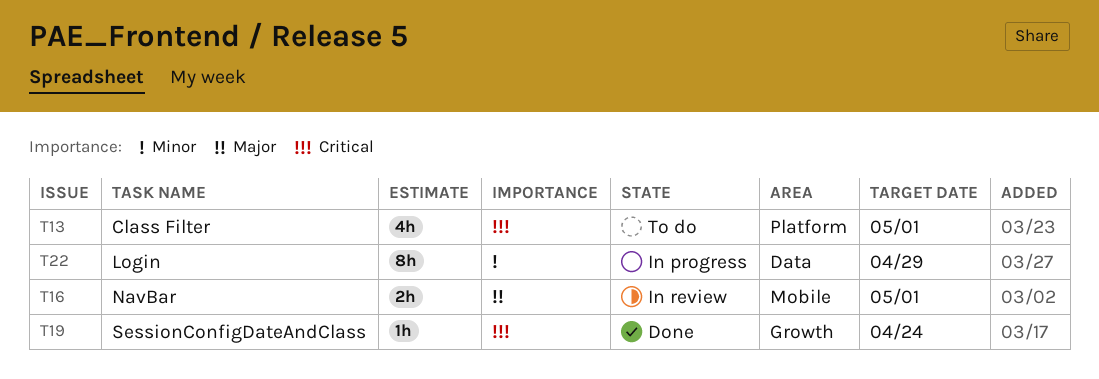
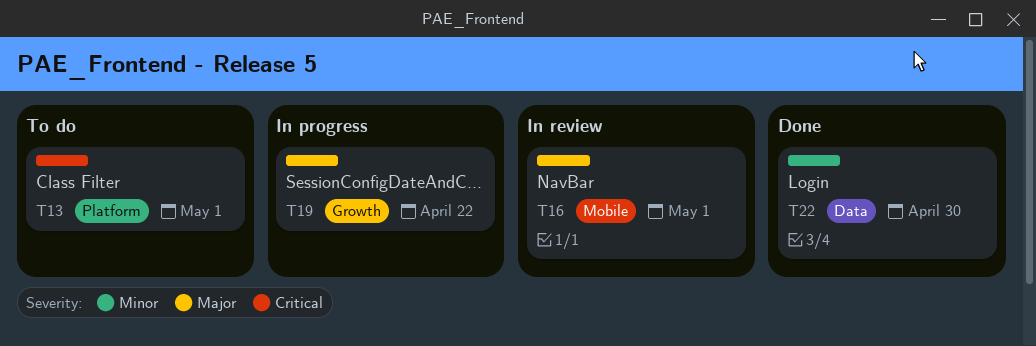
T19, status: Done -> In progress
T19, priority: Critical -> Major
T19, due: Apr 24 -> Apr 22
T22, status: In progress -> Done
T22, due: Apr 29 -> Apr 30

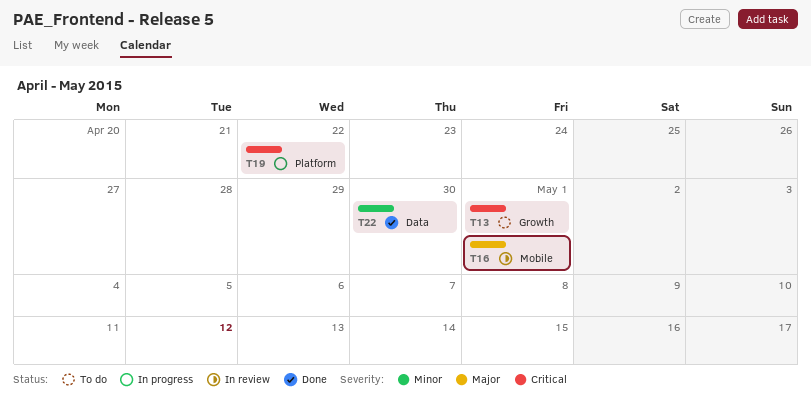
T13, label: Platform -> Growth
T19, priority: Major -> Critical
T19, label: Growth -> Platform

